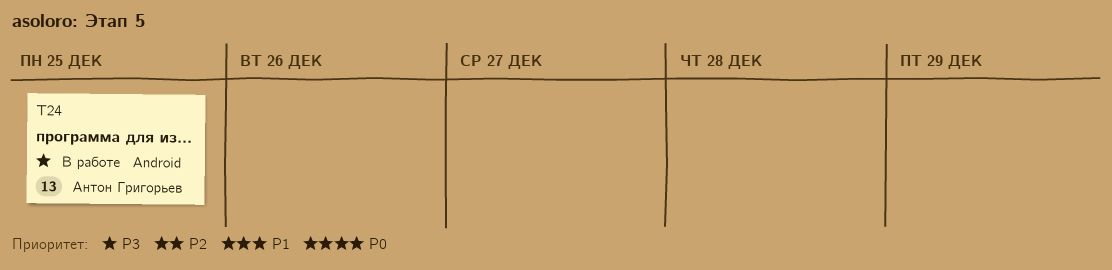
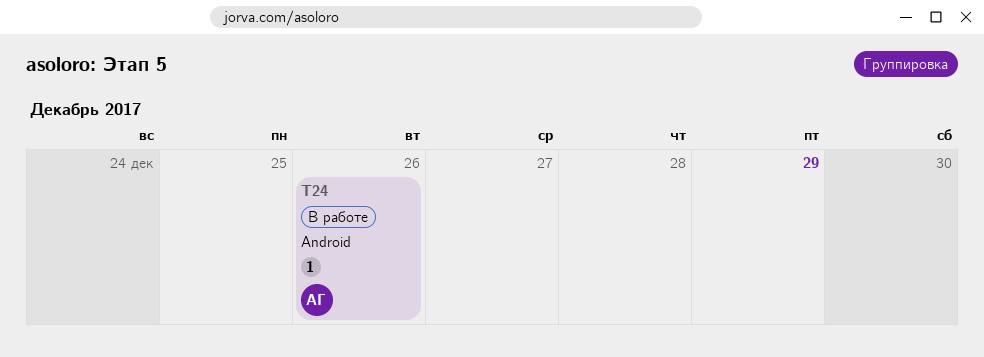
T24, estimate: 13 -> 1
T24, due: Dec 25 -> Dec 26

